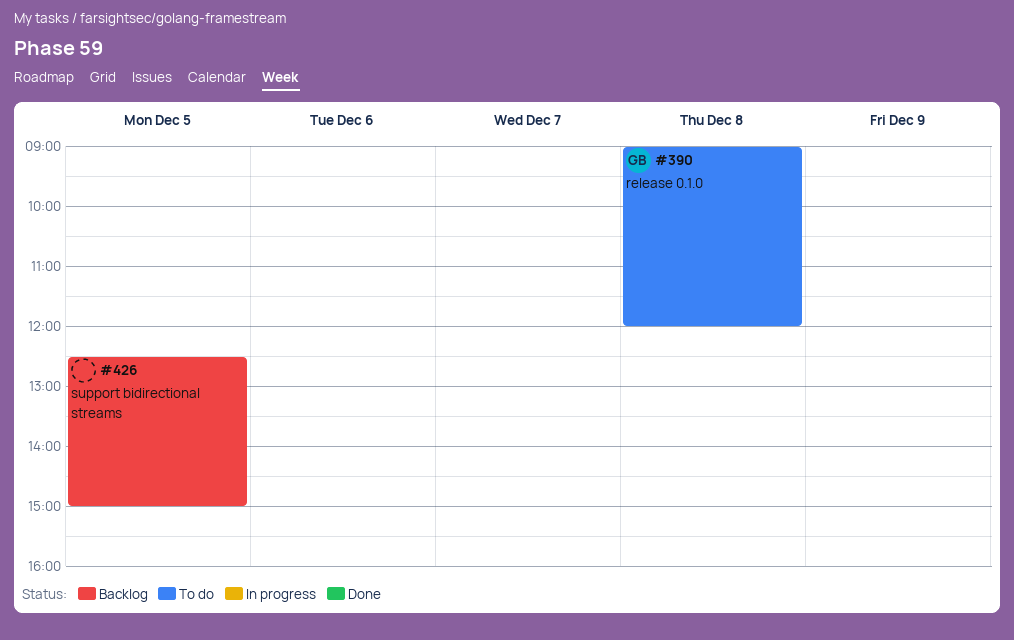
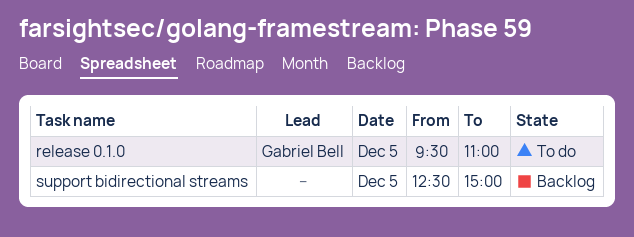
release 0.1.0, day: Dec 8 -> Dec 5
release 0.1.0, begins: 09:00 -> 09:30
release 0.1.0, ends: 12:00 -> 11:00

